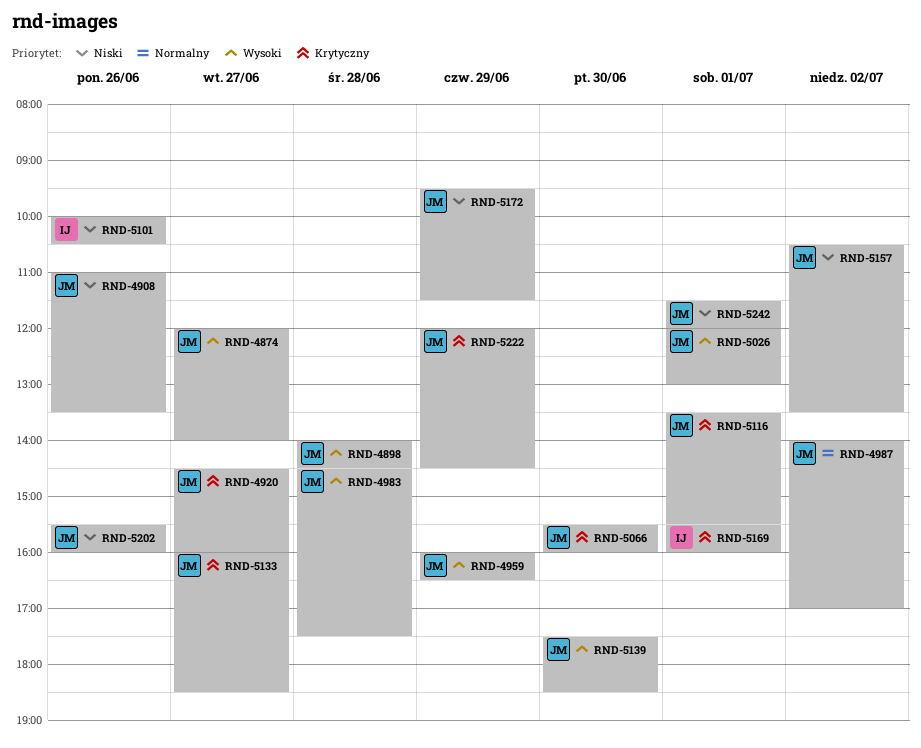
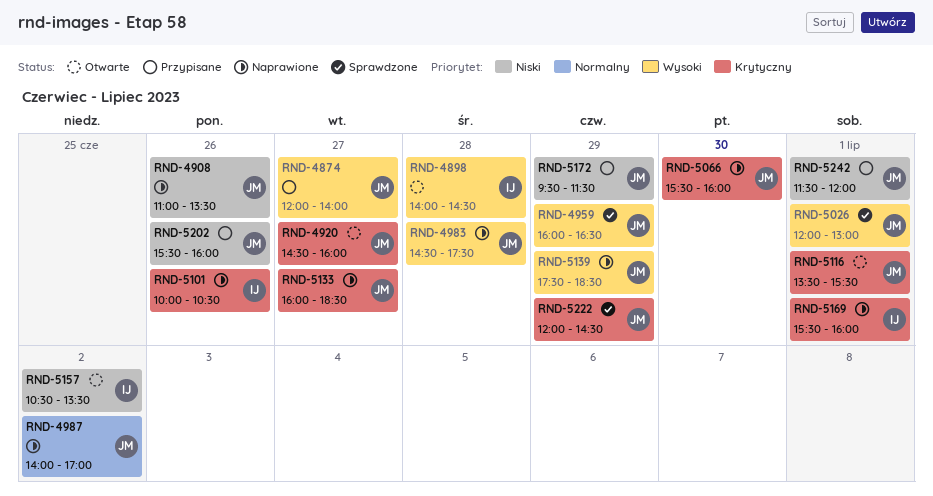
RND-4898, owner: JM -> IJ
RND-5101, priority: Niski -> Krytyczny
RND-5139, day: Jun 30 -> Jun 29
RND-5157, owner: JM -> IJ

